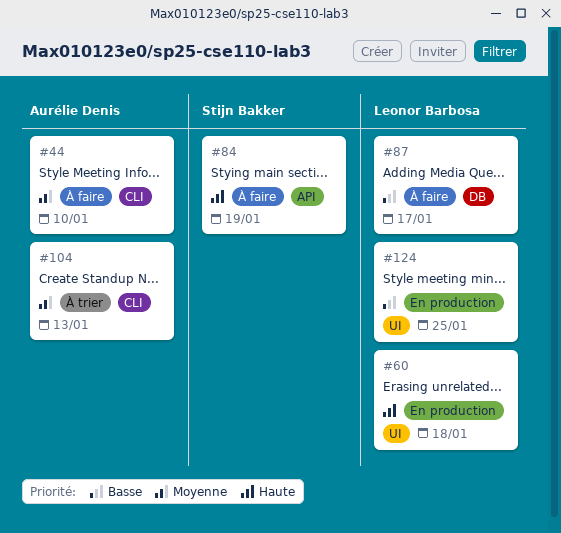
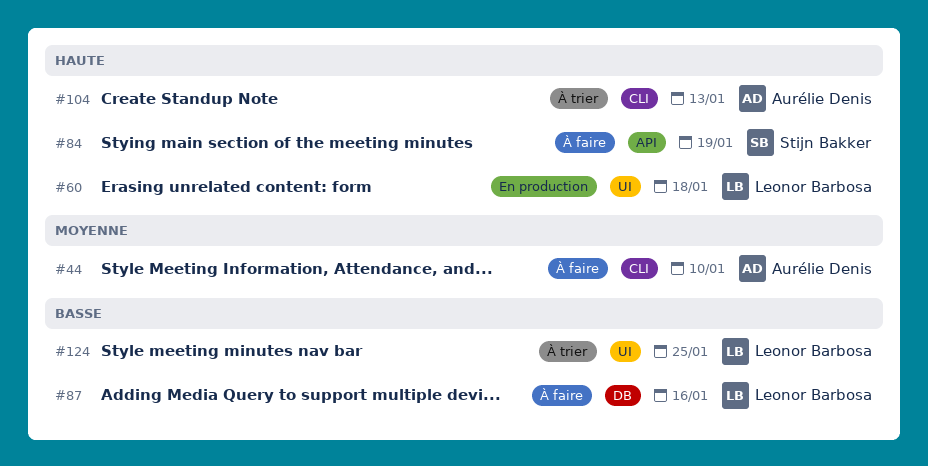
#87, due: Jan 17 -> Jan 16
#104, priority: Moyenne -> Haute
#124, status: En production -> À trier

